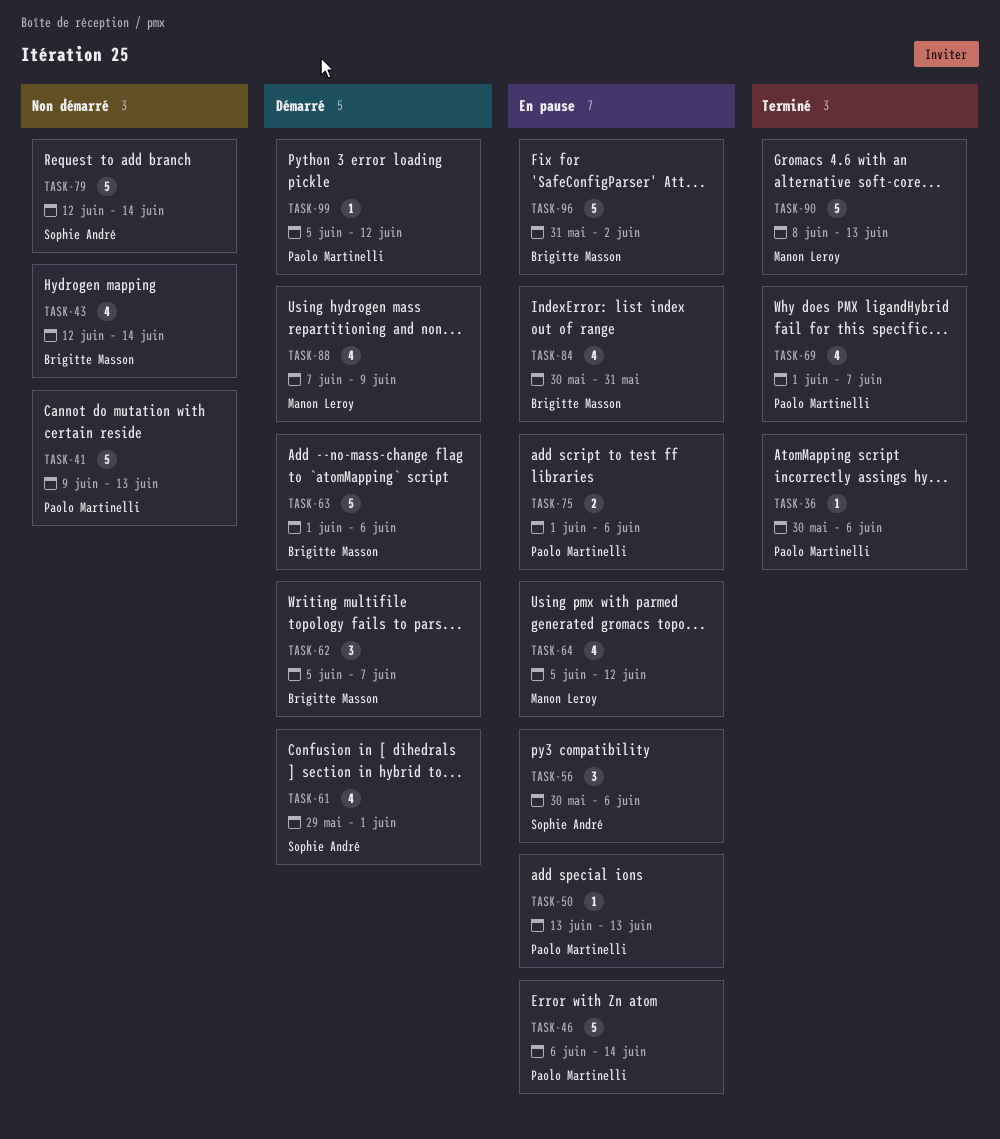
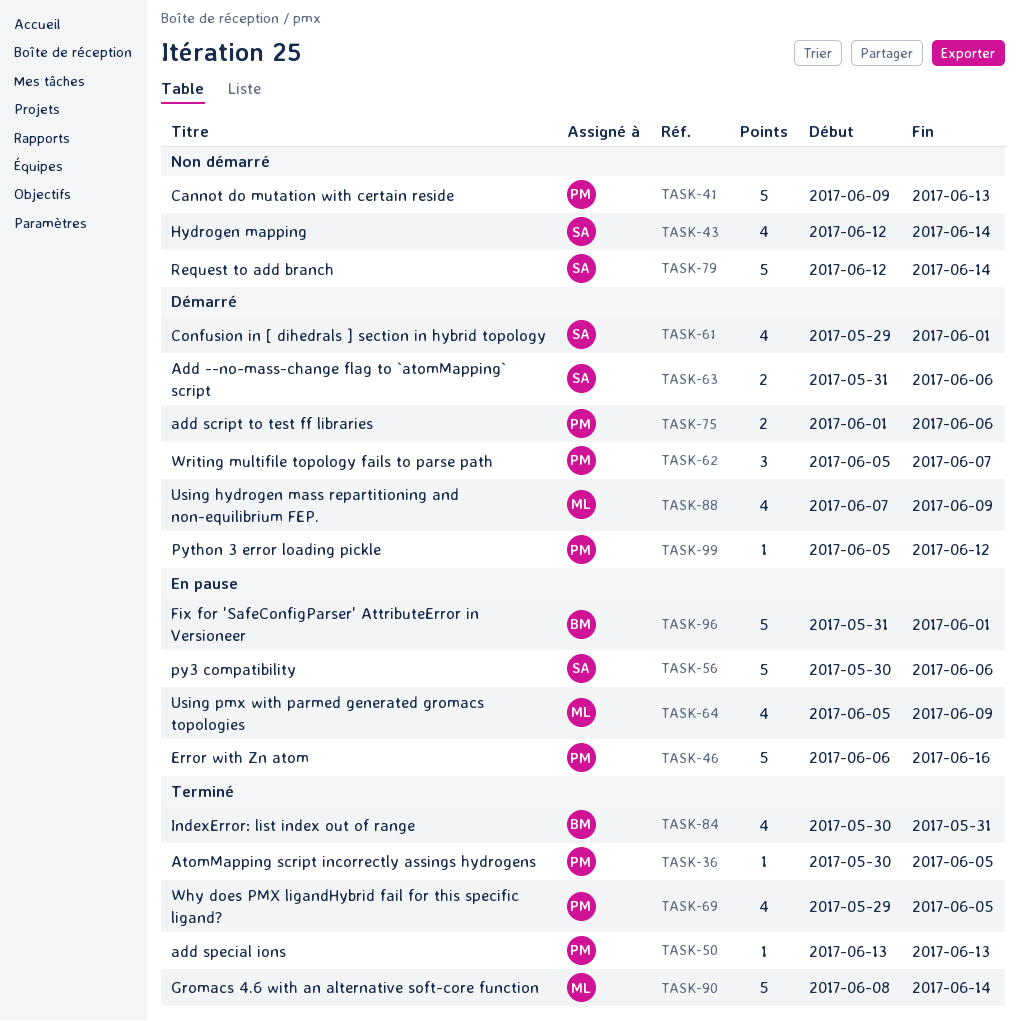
TASK-36, due: Jun 6 -> Jun 5
TASK-43, owner: Brigitte Masson -> Sophie André
TASK-46, due: Jun 14 -> Jun 16
TASK-50, status: En pause -> Terminé
TASK-56, estimate: 3 -> 5
TASK-62, owner: Brigitte Masson -> Paolo Martinelli
TASK-63, owner: Brigitte Masson -> Sophie André
TASK-63, estimate: 5 -> 2
TASK-63, start: Jun 1 -> May 31
TASK-64, due: Jun 12 -> Jun 9
TASK-69, start: Jun 1 -> May 29
TASK-69, due: Jun 7 -> Jun 5
TASK-75, status: En pause -> Démarré
TASK-84, status: En pause -> Terminé
TASK-90, due: Jun 13 -> Jun 14
TASK-96, due: Jun 2 -> Jun 1

